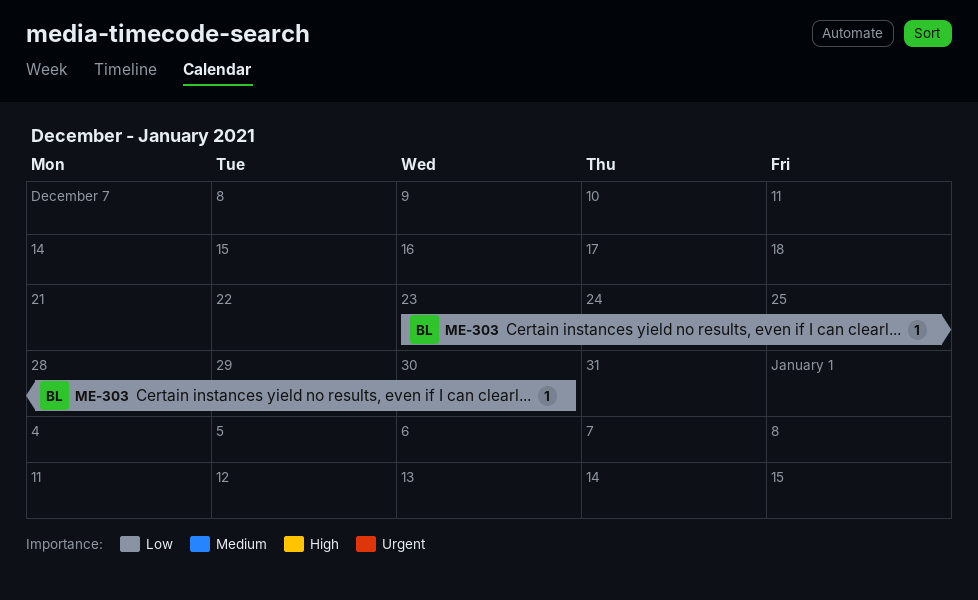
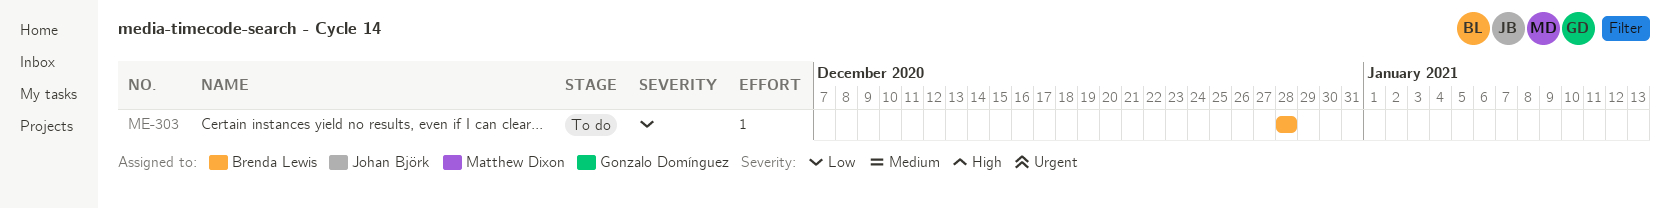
ME-303, start: Dec 23 -> Dec 28
ME-303, due: Dec 30 -> Dec 28

